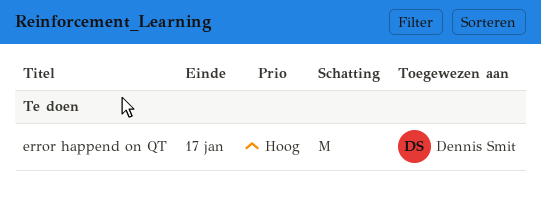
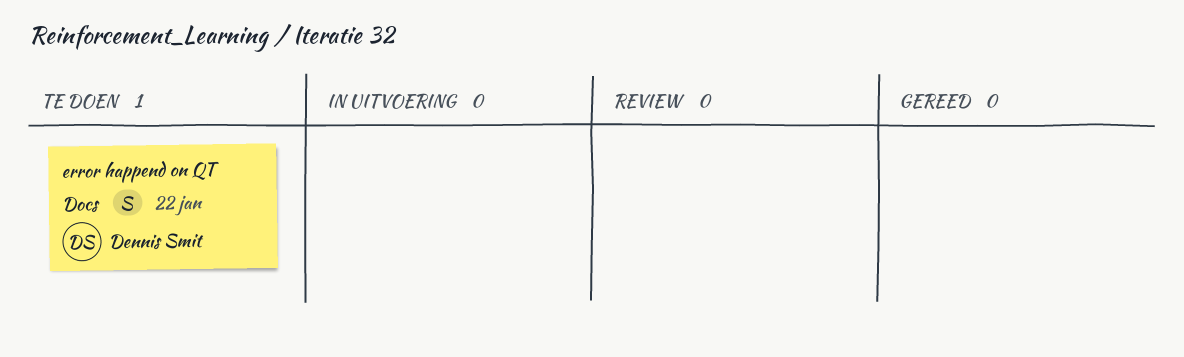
error happend on QT, estimate: M -> S
error happend on QT, due: Jan 17 -> Jan 22

